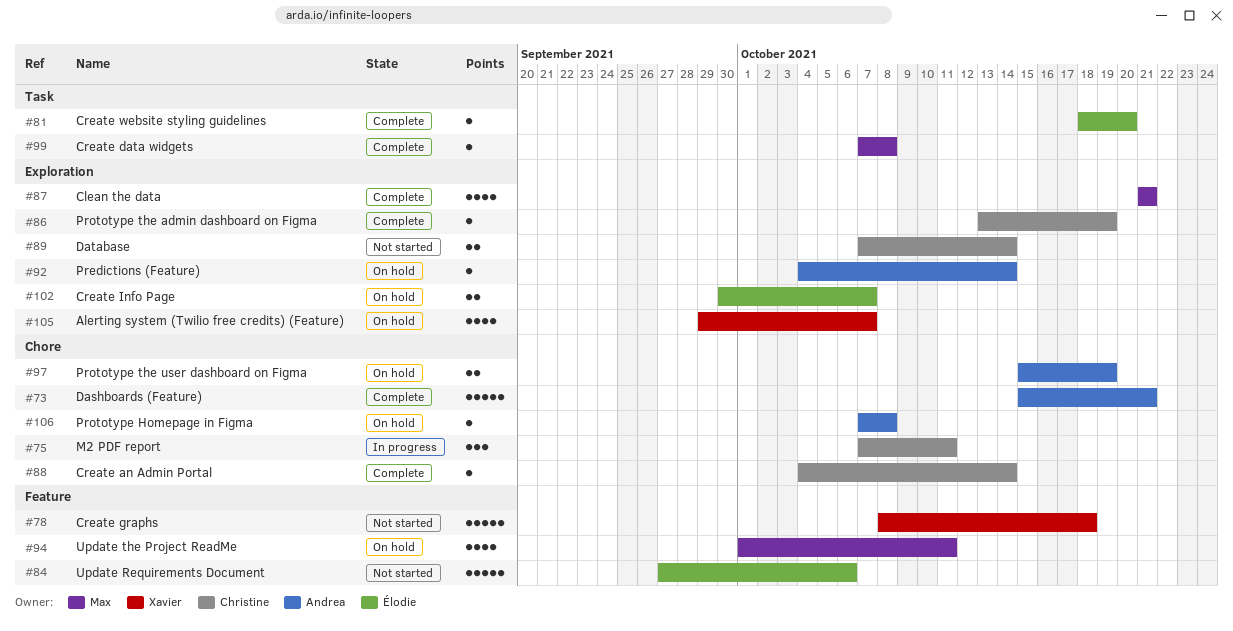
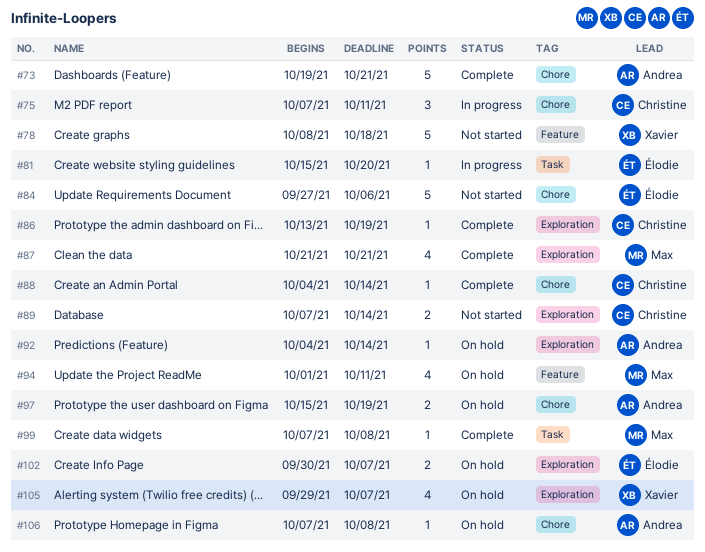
#73, start: Oct 15 -> Oct 19
#81, status: Complete -> In progress
#81, start: Oct 18 -> Oct 15
#84, label: Feature -> Chore

